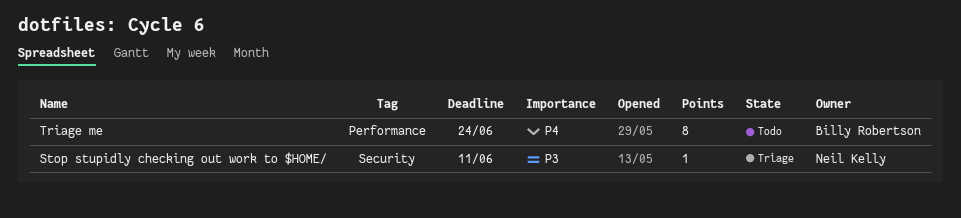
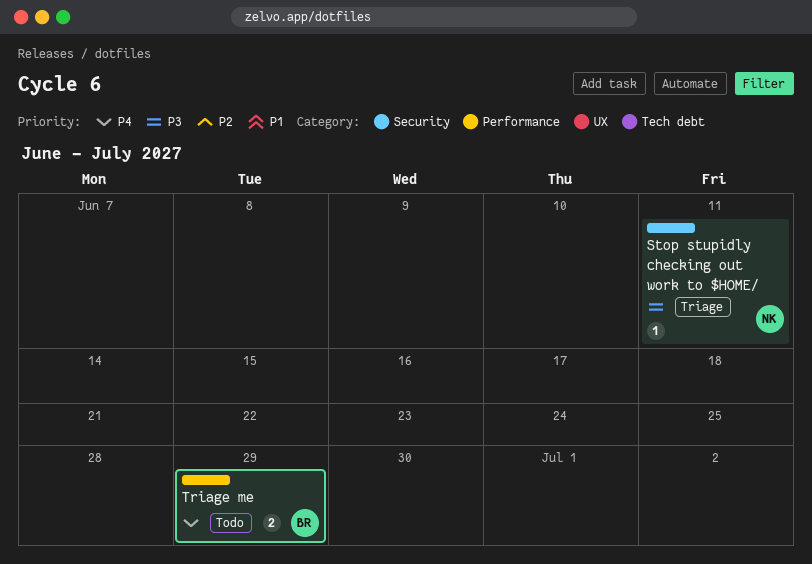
Triage me, estimate: 8 -> 2
Triage me, due: Jun 24 -> Jun 29

